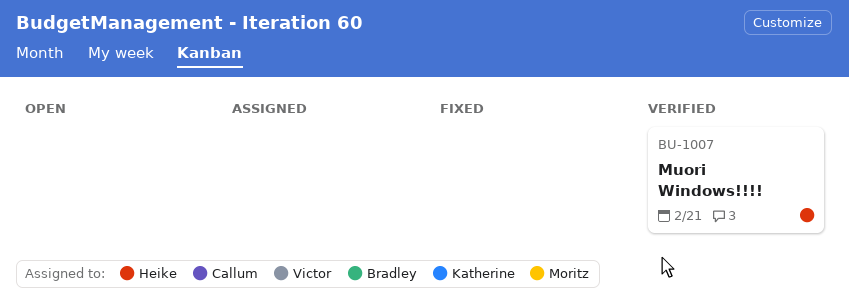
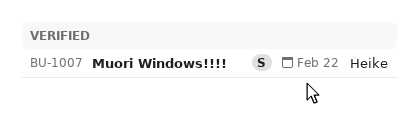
BU-1007, due: Feb 21 -> Feb 22

